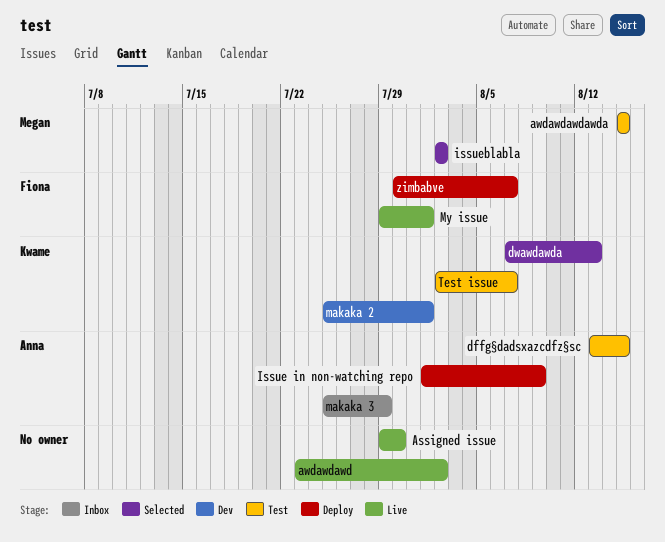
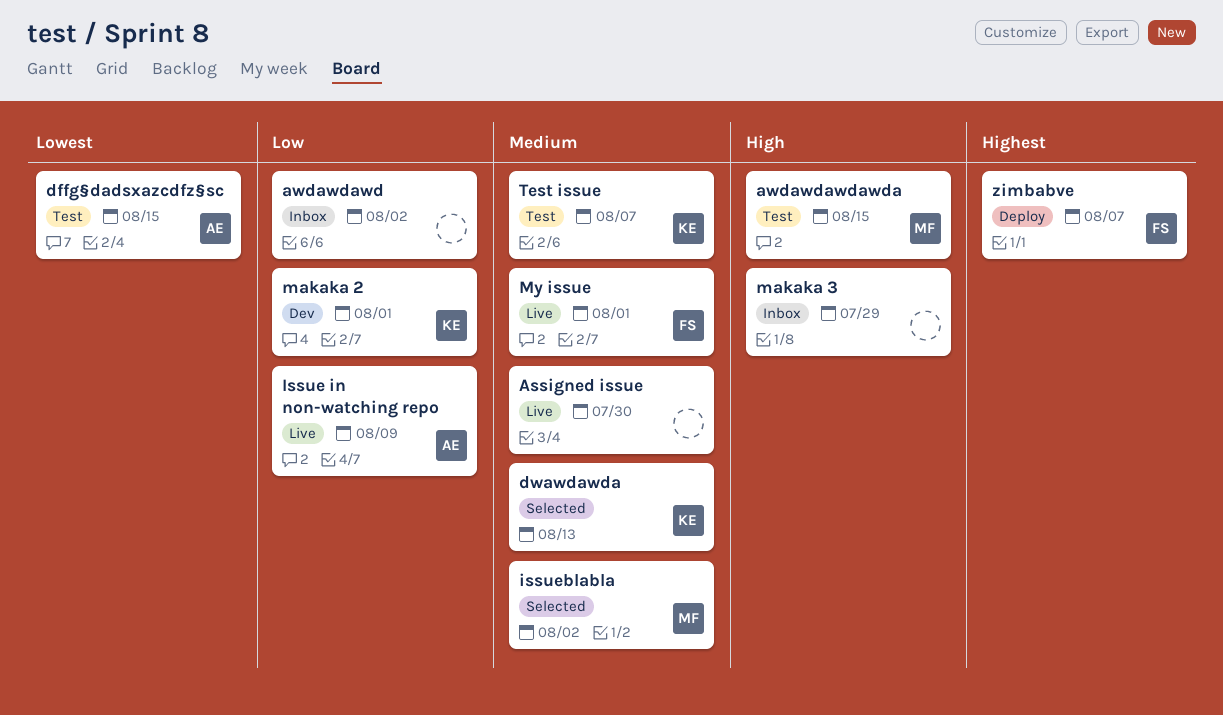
awdawdawd, status: Live -> Inbox
Issue in non-watching repo, status: Deploy -> Live
makaka 3, owner: Anna -> none

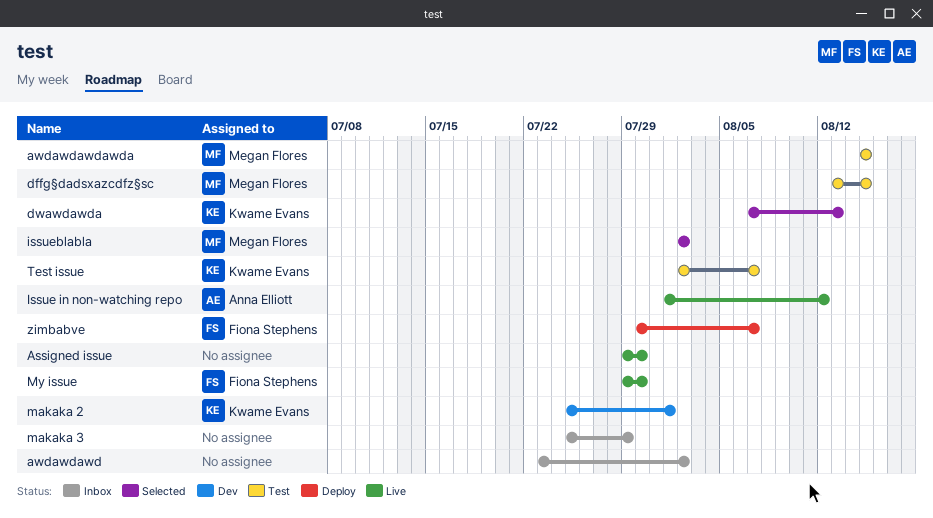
dffg§dadsxazcdfz§sc, owner: Anna Elliott -> Megan Flores
Issue in non-watching repo, due: Aug 9 -> Aug 12
My issue, due: Aug 1 -> Jul 30

